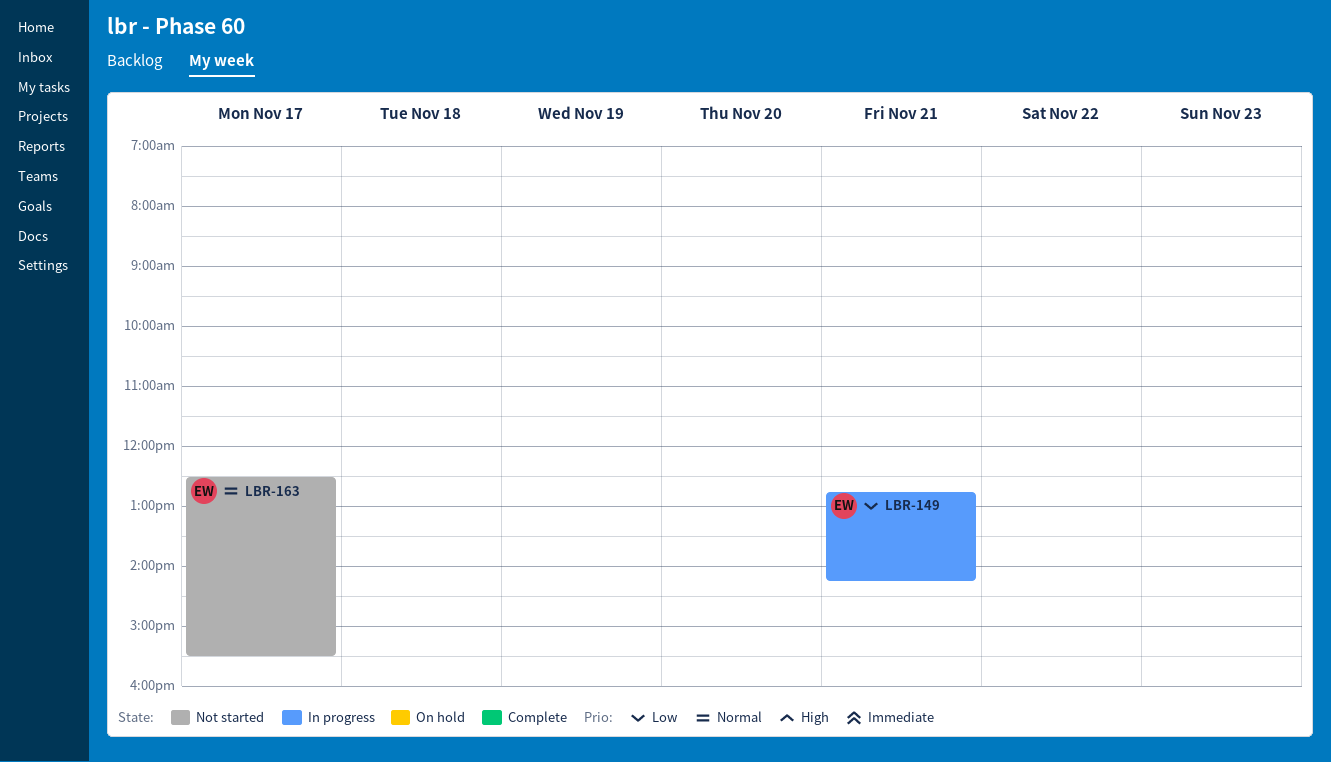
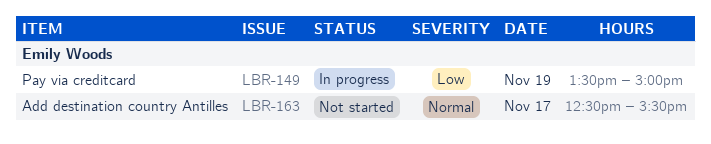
LBR-149, day: Nov 21 -> Nov 19
LBR-149, begins: 12:45 -> 13:30
LBR-149, ends: 14:15 -> 15:00

